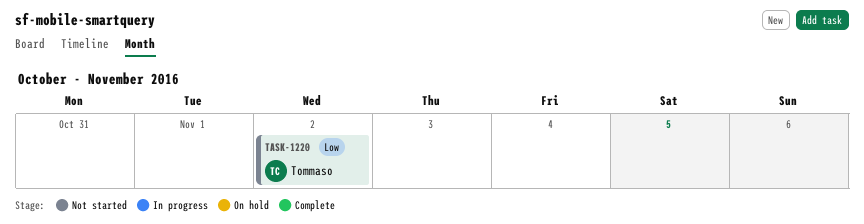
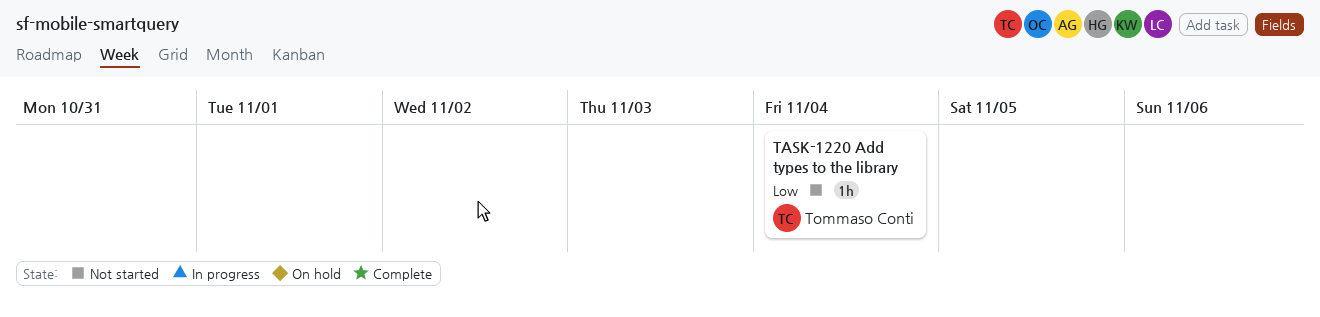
TASK-1220, due: Nov 2 -> Nov 4

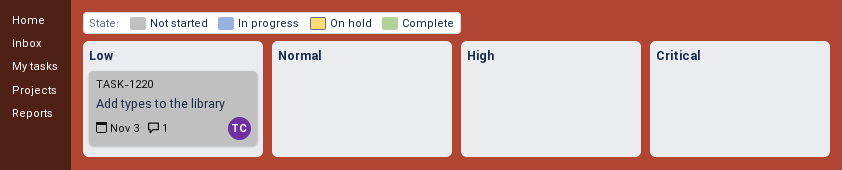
TASK-1220, due: Nov 4 -> Nov 3

